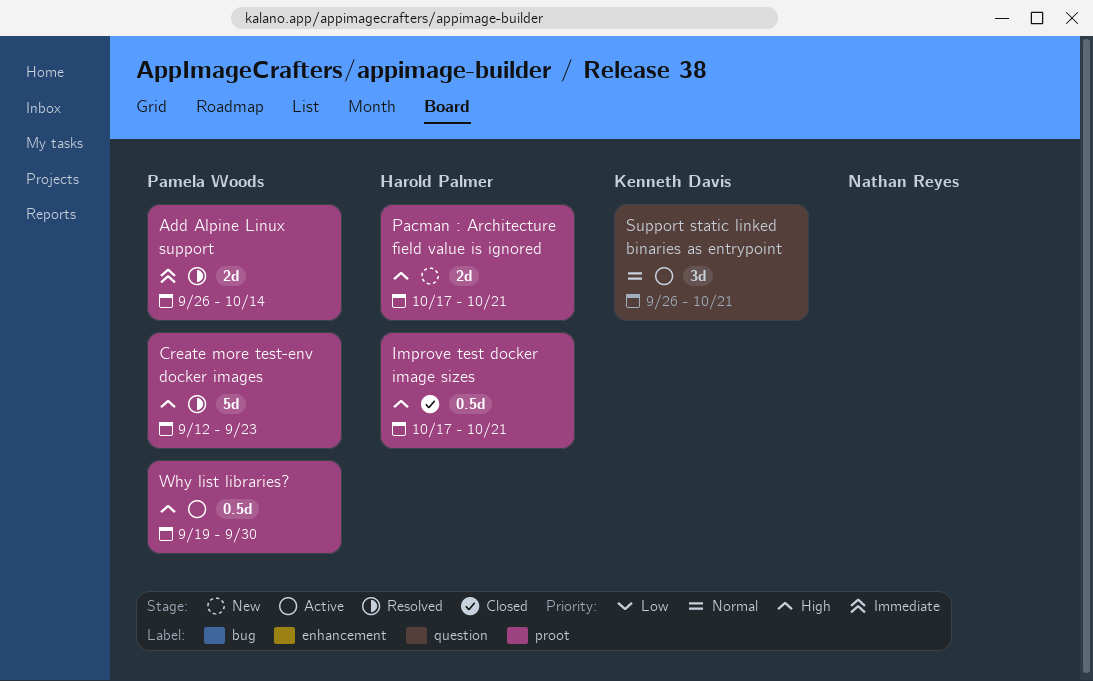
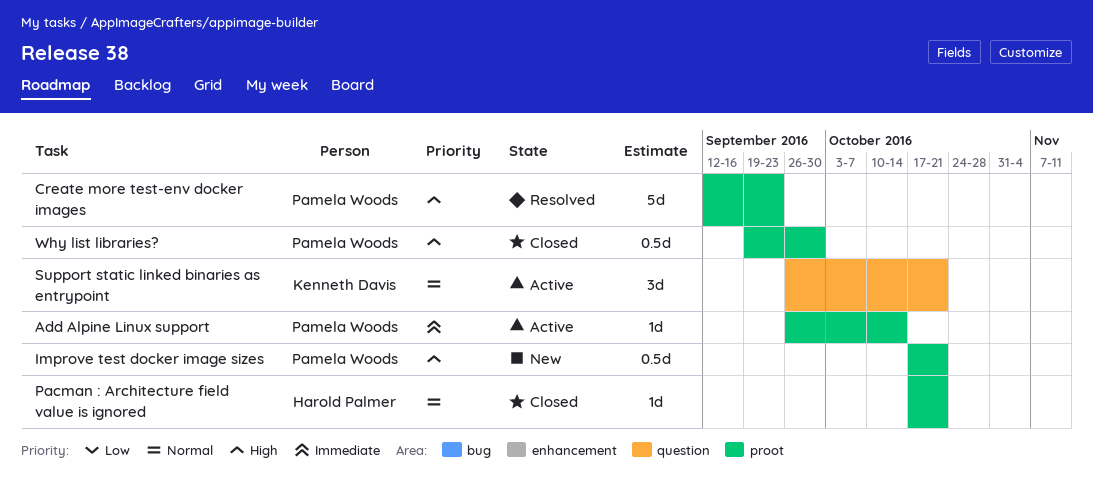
Add Alpine Linux support, status: Resolved -> Active
Add Alpine Linux support, estimate: 2d -> 1d
Improve test docker image sizes, status: Closed -> New
Improve test docker image sizes, owner: Harold Palmer -> Pamela Woods
Pacman : Architecture field value is ignored, status: New -> Closed
Pacman : Architecture field value is ignored, priority: High -> Normal
Pacman : Architecture field value is ignored, estimate: 2d -> 1d
Why list libraries?, status: Active -> Closed

